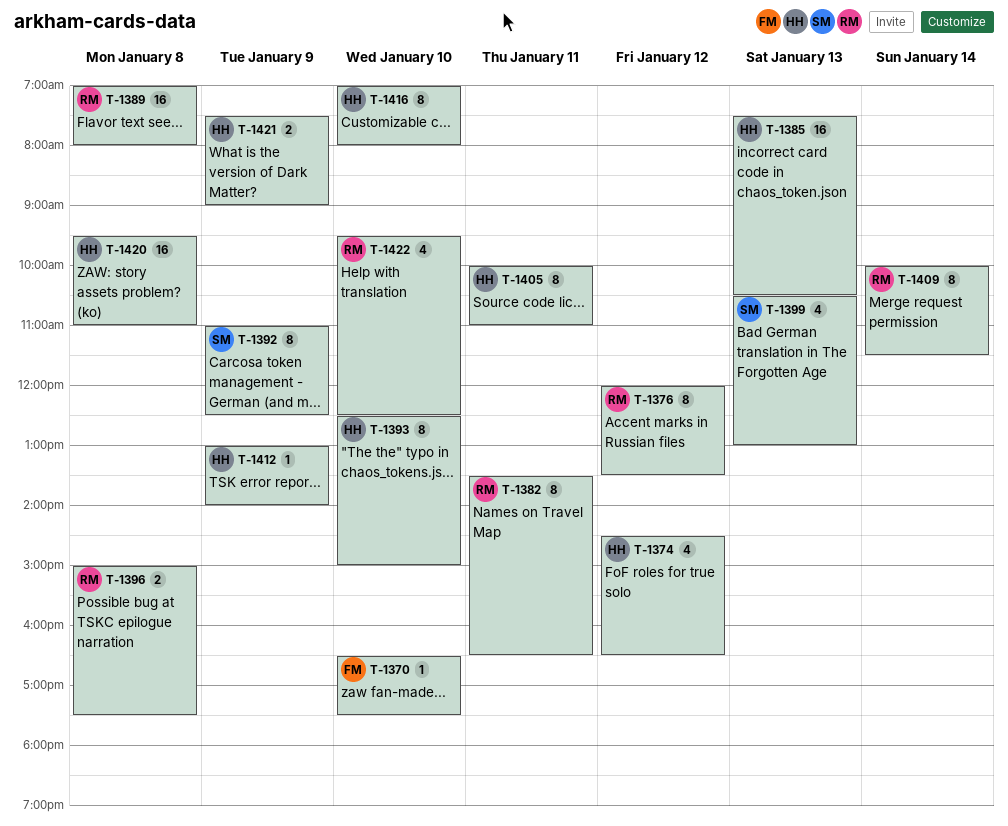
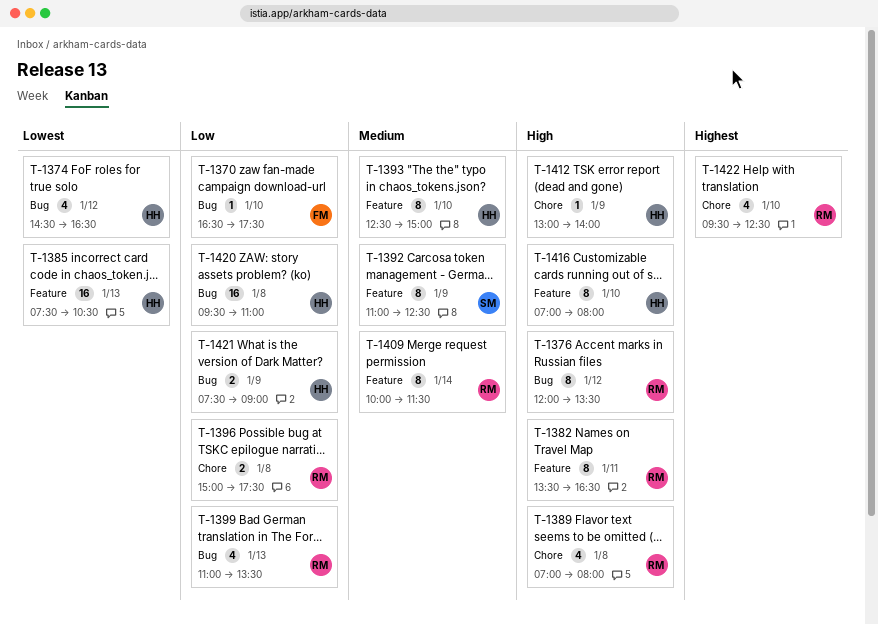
T-1389, estimate: 16 -> 4
T-1399, owner: SM -> RM
T-1399, begins: 10:30 -> 11:00
T-1399, ends: 13:00 -> 13:30
T-1405: present -> none

